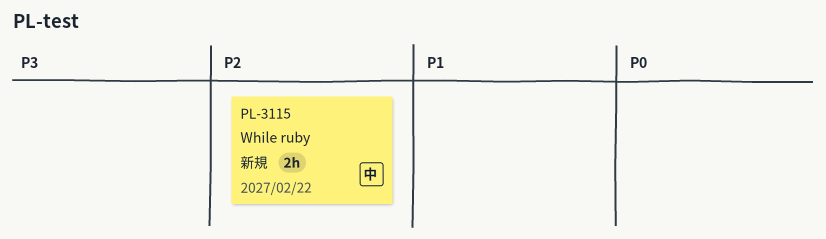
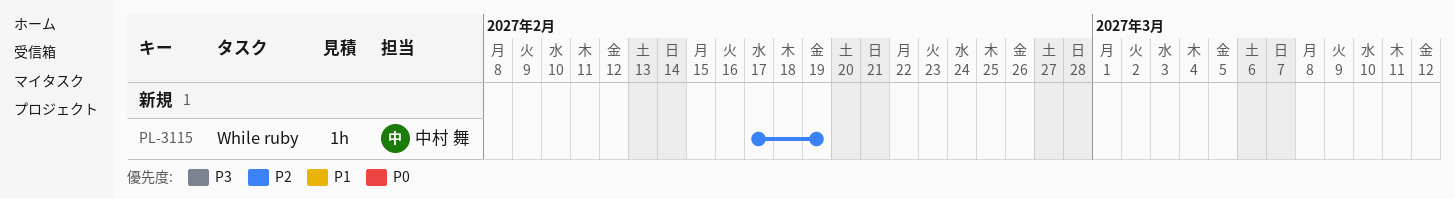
PL-3115, estimate: 2h -> 1h
PL-3115, due: Feb 22 -> Feb 19

